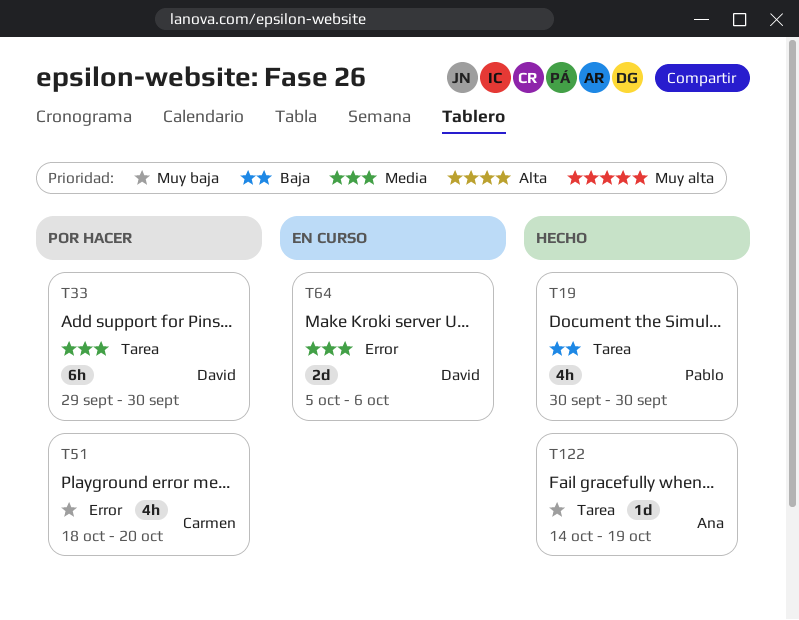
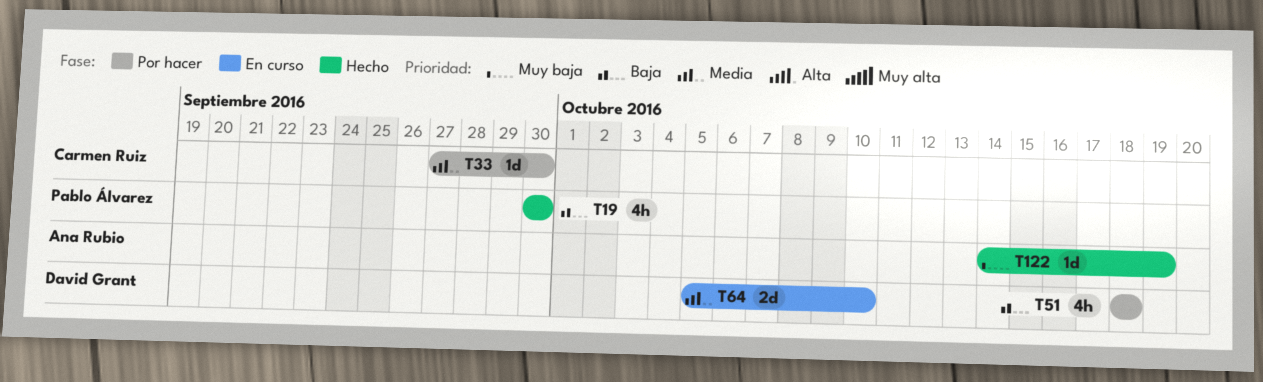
T33, owner: David Grant -> Carmen Ruiz
T33, estimate: 6h -> 1d
T33, start: Sep 29 -> Sep 27
T51, owner: Carmen Ruiz -> David Grant
T51, priority: Muy baja -> Baja
T51, due: Oct 20 -> Oct 18
T64, due: Oct 6 -> Oct 10

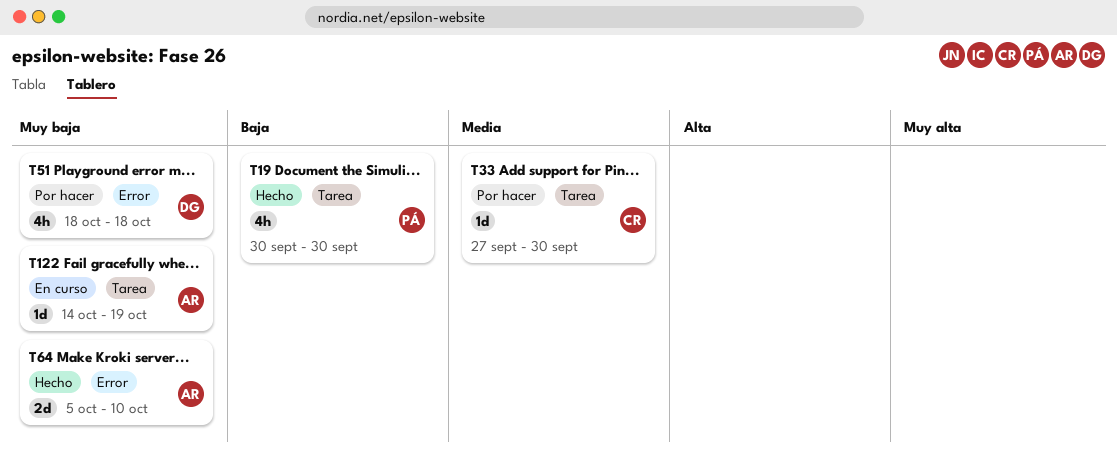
T51, priority: Baja -> Muy baja
T64, status: En curso -> Hecho
T64, owner: David Grant -> Ana Rubio
T64, priority: Media -> Muy baja
T122, status: Hecho -> En curso

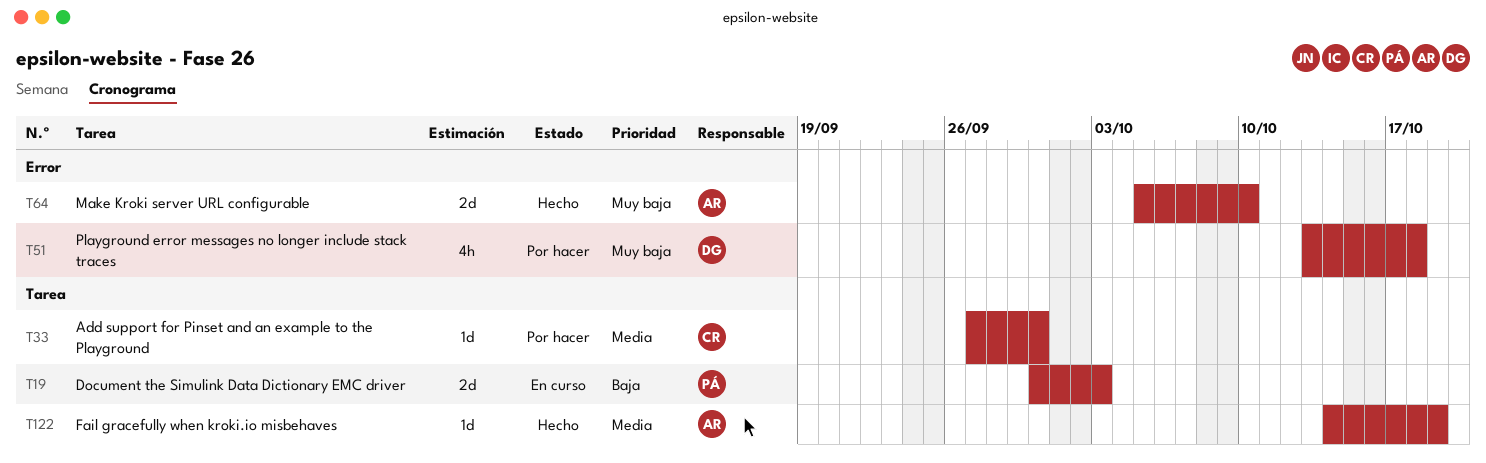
T19, status: Hecho -> En curso
T19, estimate: 4h -> 2d
T19, due: Sep 30 -> Oct 3
T51, start: Oct 18 -> Oct 13
T122, status: En curso -> Hecho
T122, priority: Muy baja -> Media

